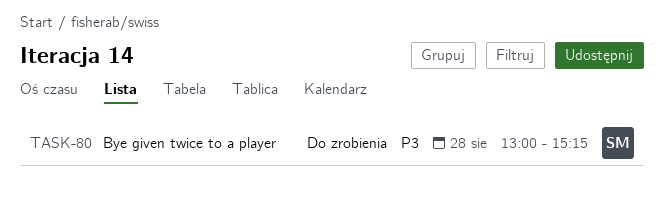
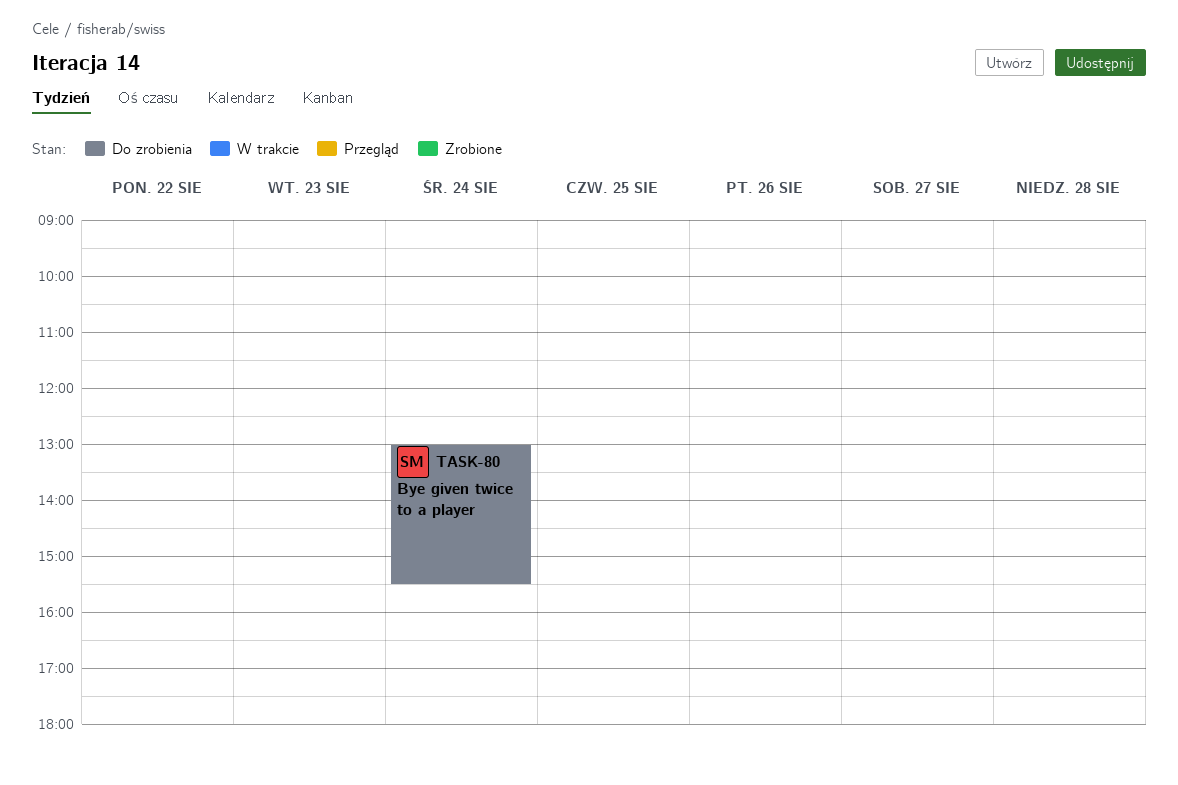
TASK-80, day: Aug 28 -> Aug 24
TASK-80, ends: 15:15 -> 15:30

